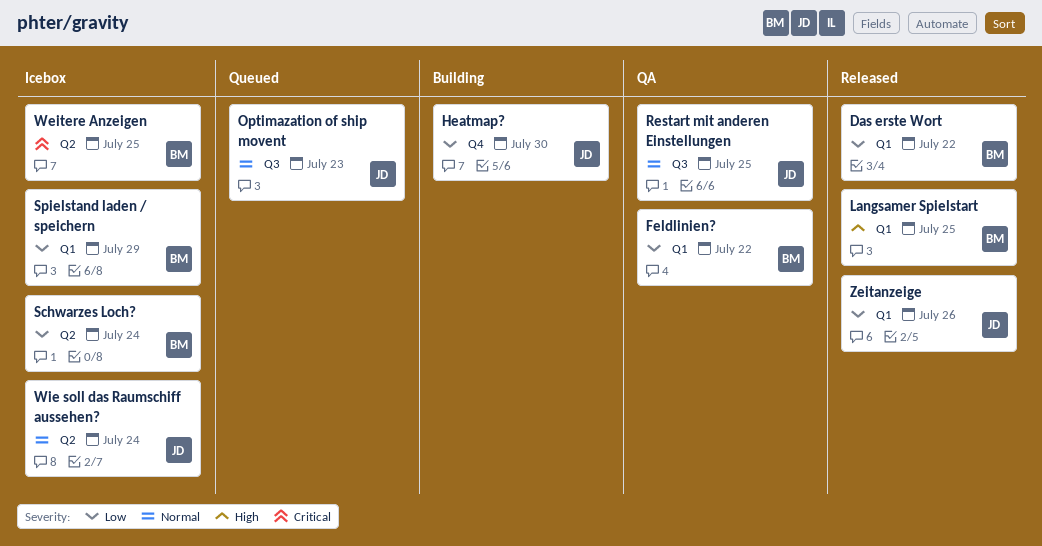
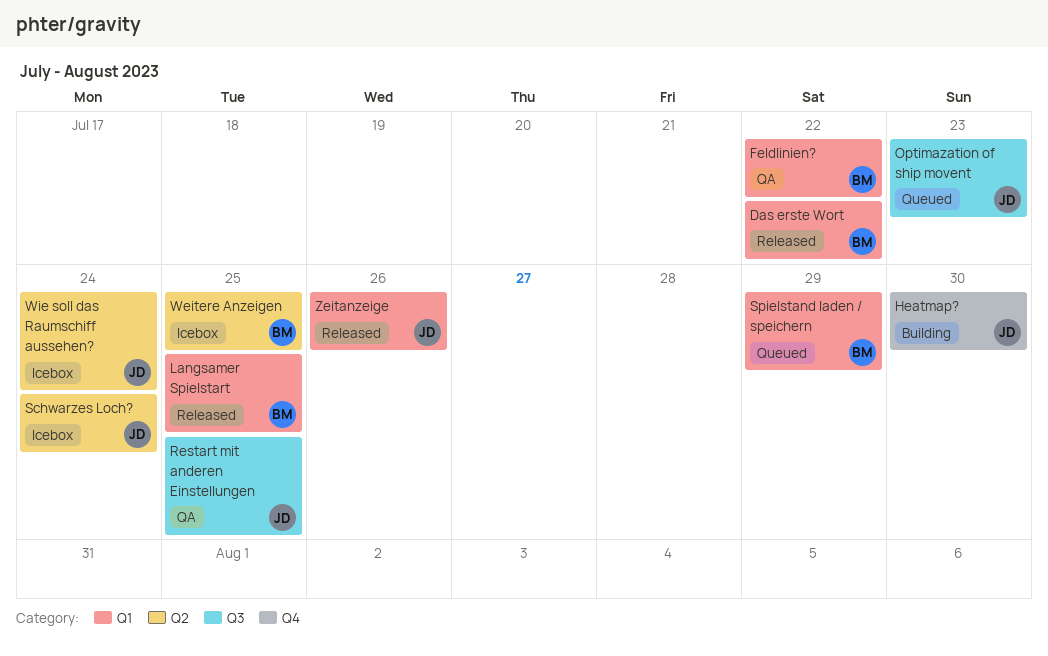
Schwarzes Loch?, owner: BM -> JD
Spielstand laden / speichern, status: Icebox -> Queued

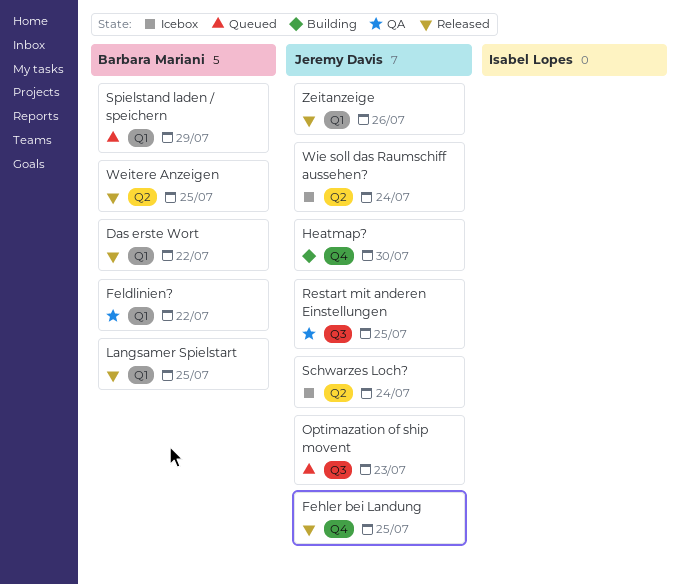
Fehler bei Landung: none -> present
Weitere Anzeigen, status: Icebox -> Released

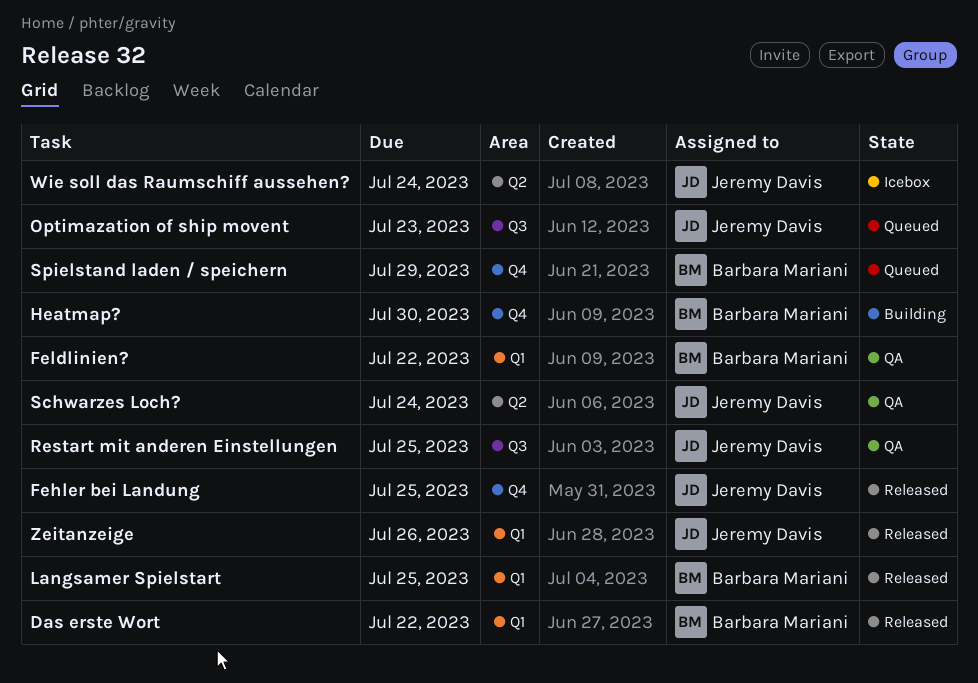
Heatmap?, owner: Jeremy Davis -> Barbara Mariani
Schwarzes Loch?, status: Icebox -> QA
Spielstand laden / speichern, label: Q1 -> Q4
Weitere Anzeigen: present -> none

